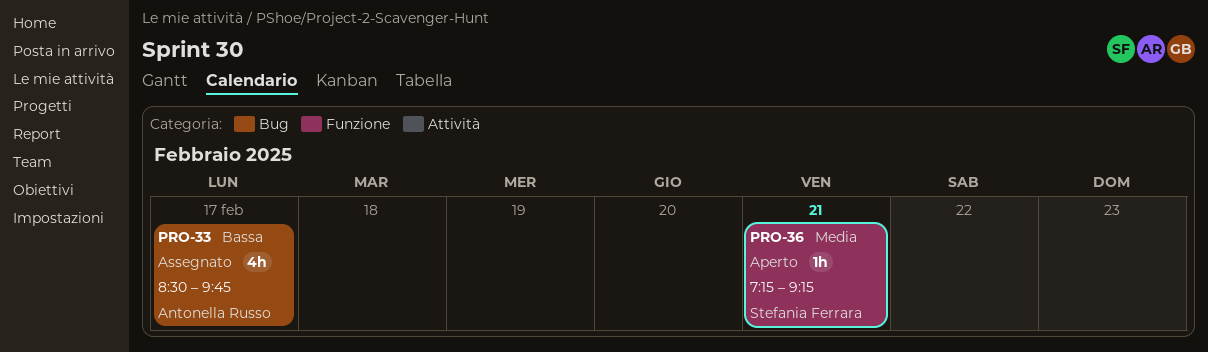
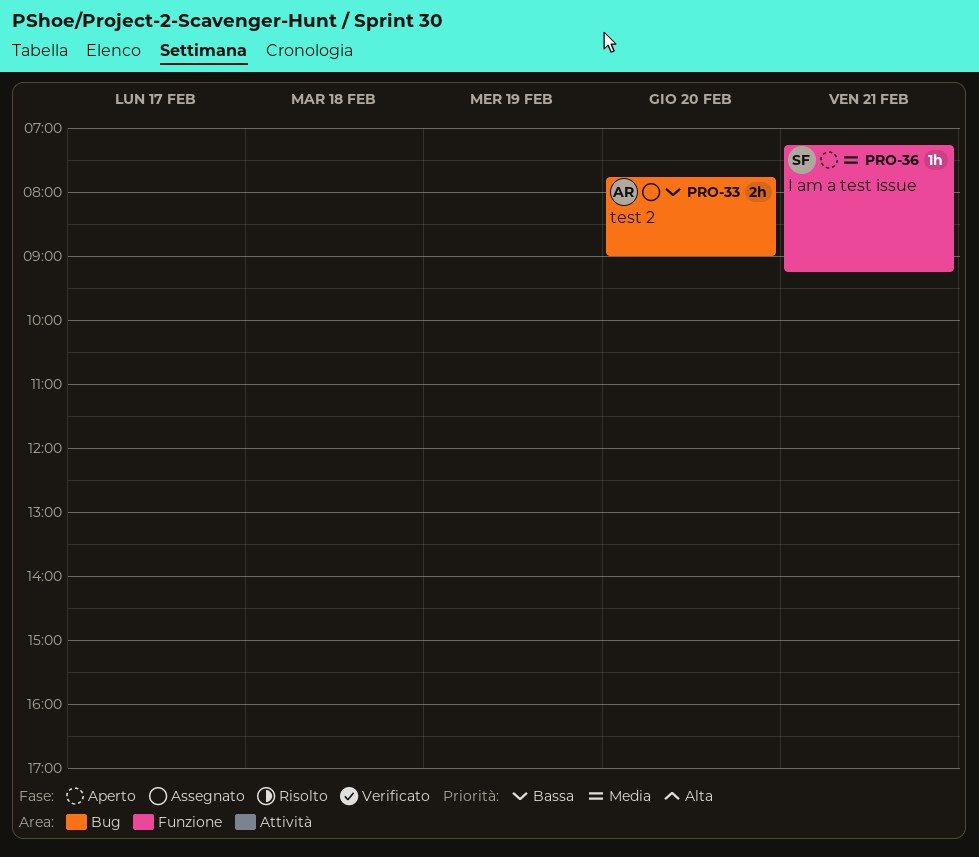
PRO-33, estimate: 4h -> 2h
PRO-33, day: Feb 17 -> Feb 20
PRO-33, begins: 08:30 -> 07:45
PRO-33, ends: 09:45 -> 09:00

